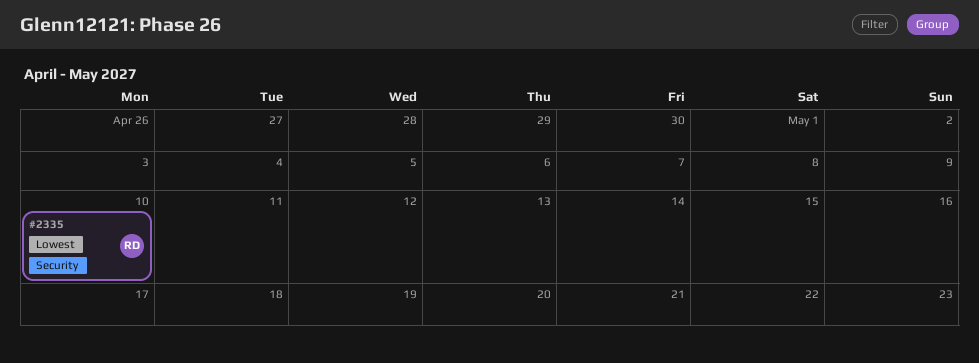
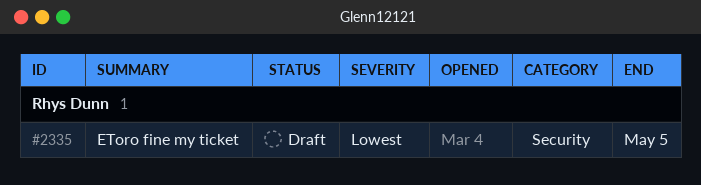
#2335, due: May 10 -> May 5

